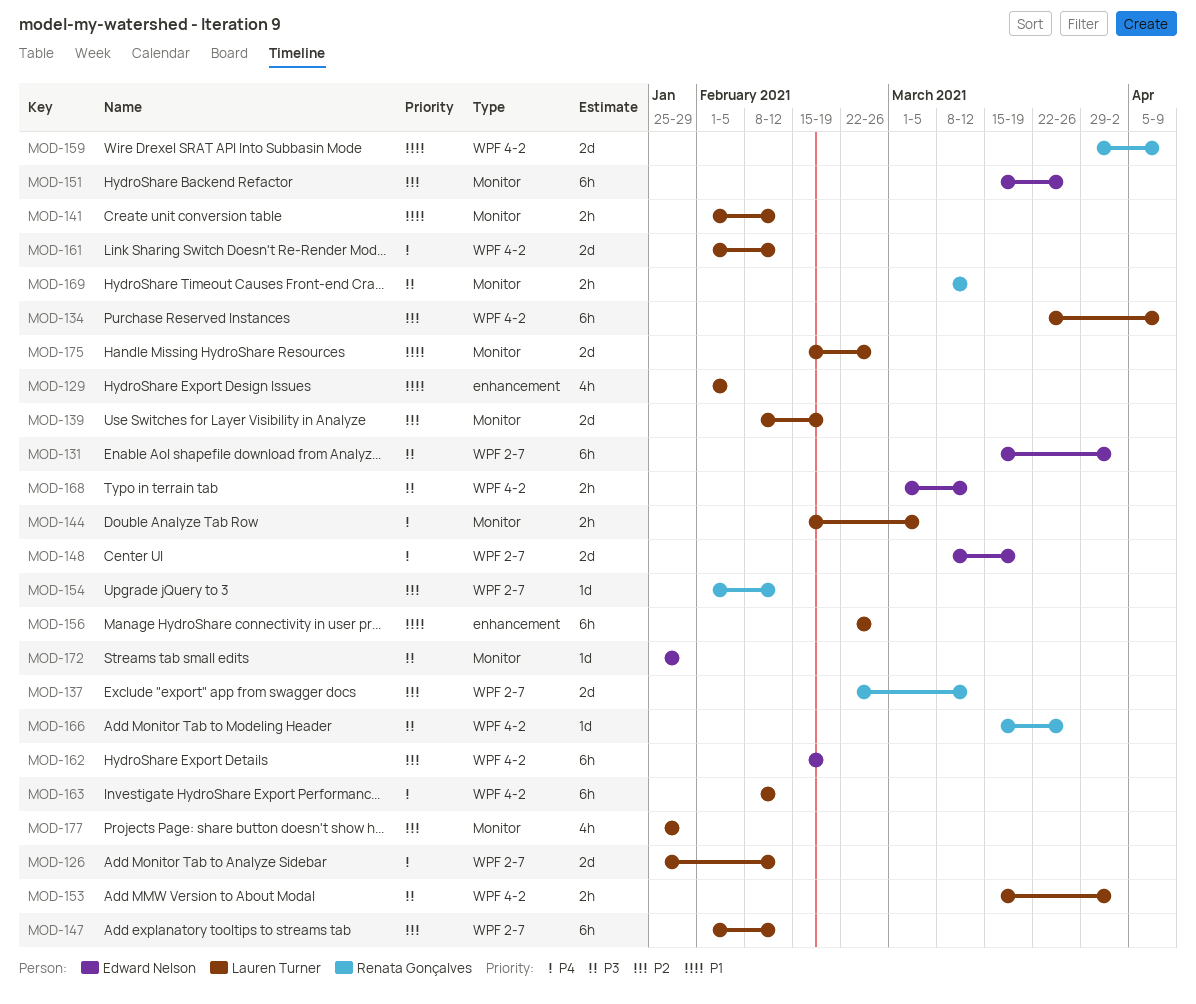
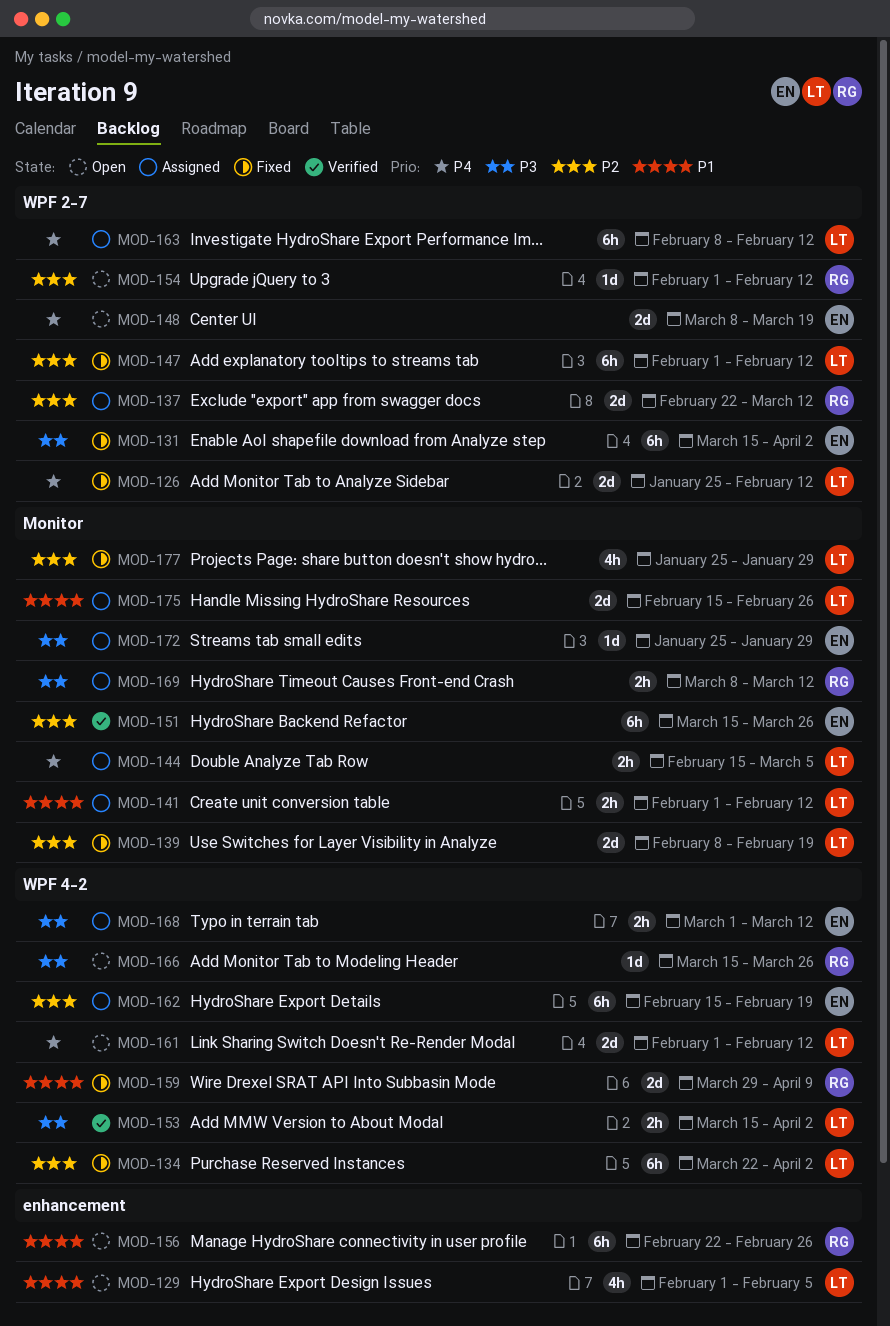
MOD-134, due: Apr 9 -> Apr 2
MOD-156, owner: Lauren Turner -> Renata Gonçalves
MOD-163, label: WPF 4-2 -> WPF 2-7

